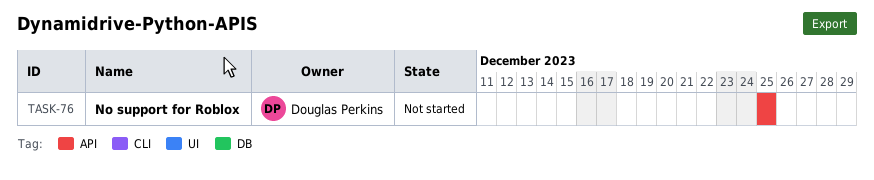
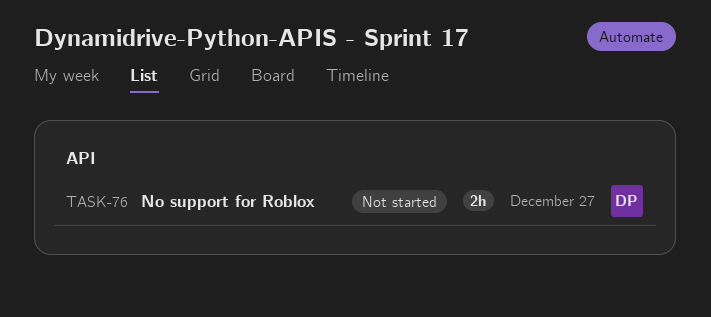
TASK-76, due: Dec 25 -> Dec 27

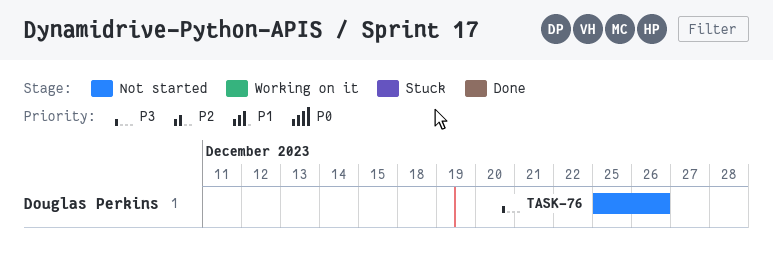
TASK-76, due: Dec 27 -> Dec 26

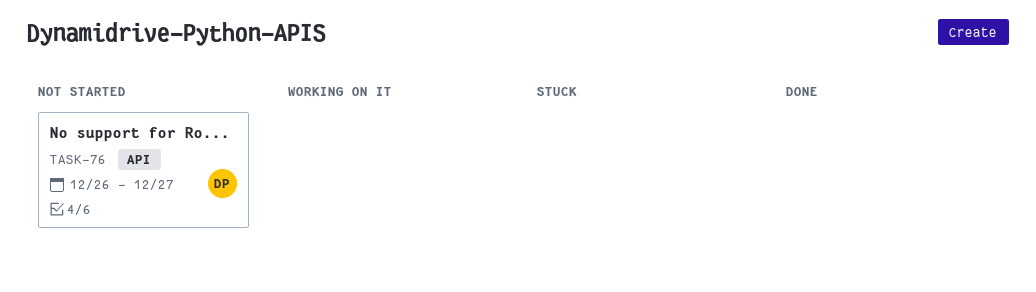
TASK-76, start: Dec 25 -> Dec 26
TASK-76, due: Dec 26 -> Dec 27

